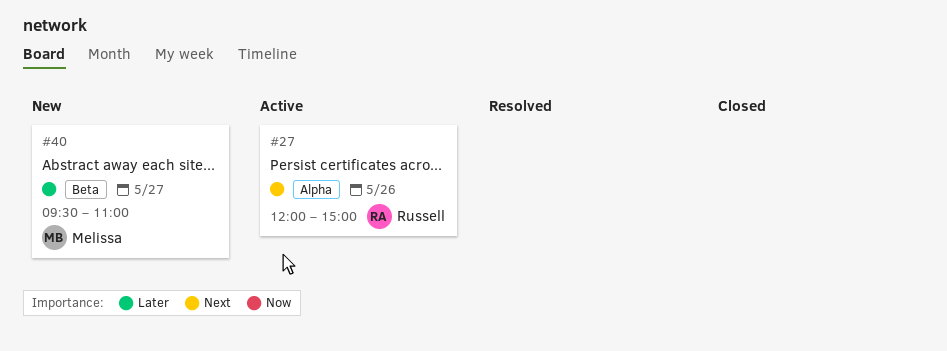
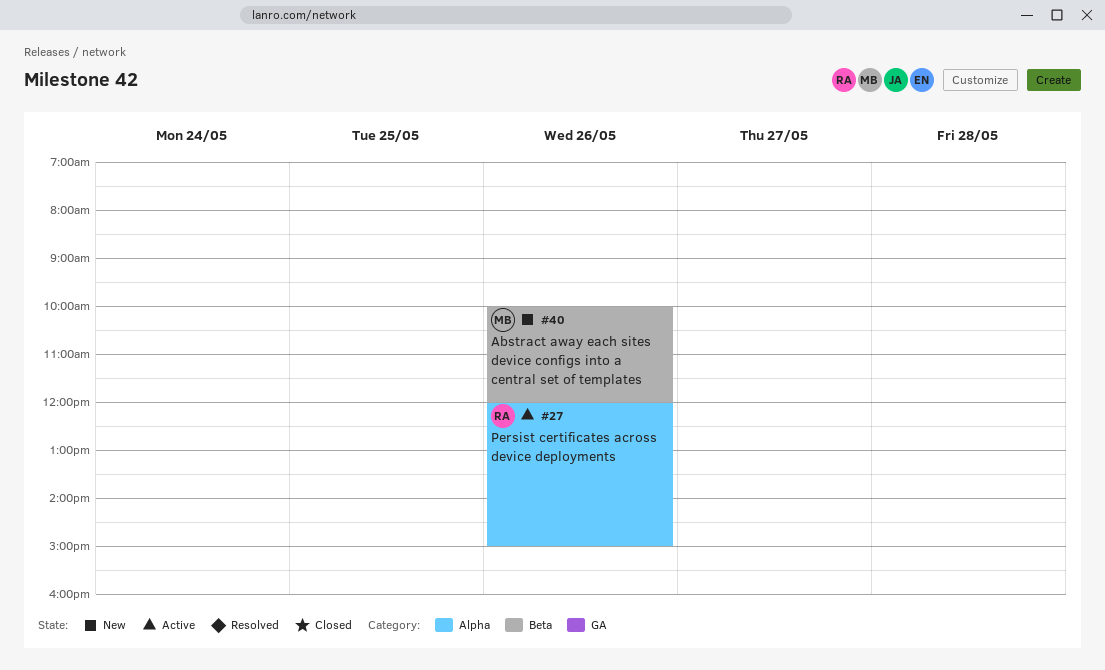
#40, day: May 27 -> May 26
#40, begins: 09:30 -> 10:00
#40, ends: 11:00 -> 12:00

